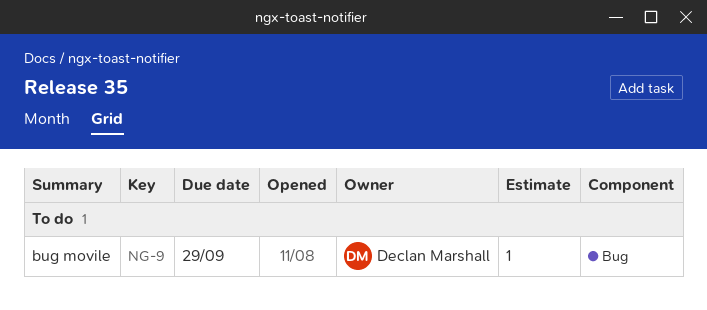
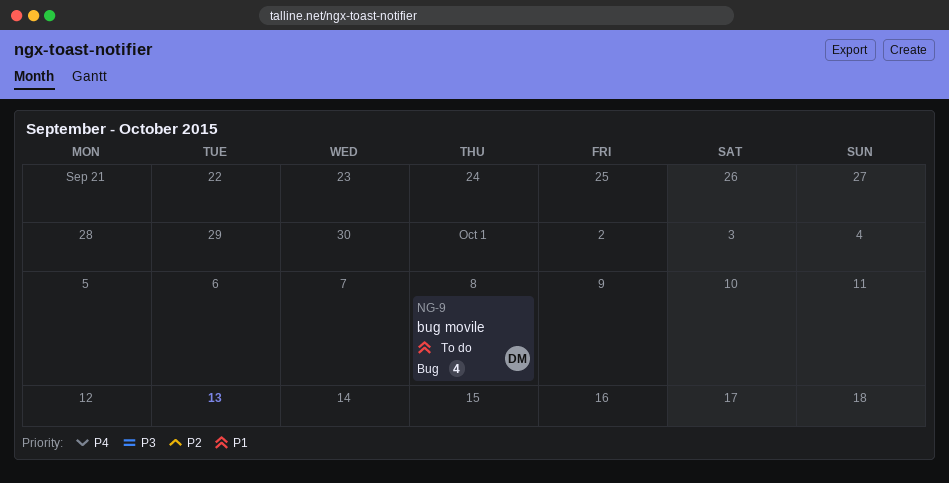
NG-9, estimate: 1 -> 4
NG-9, due: Sep 29 -> Oct 8

